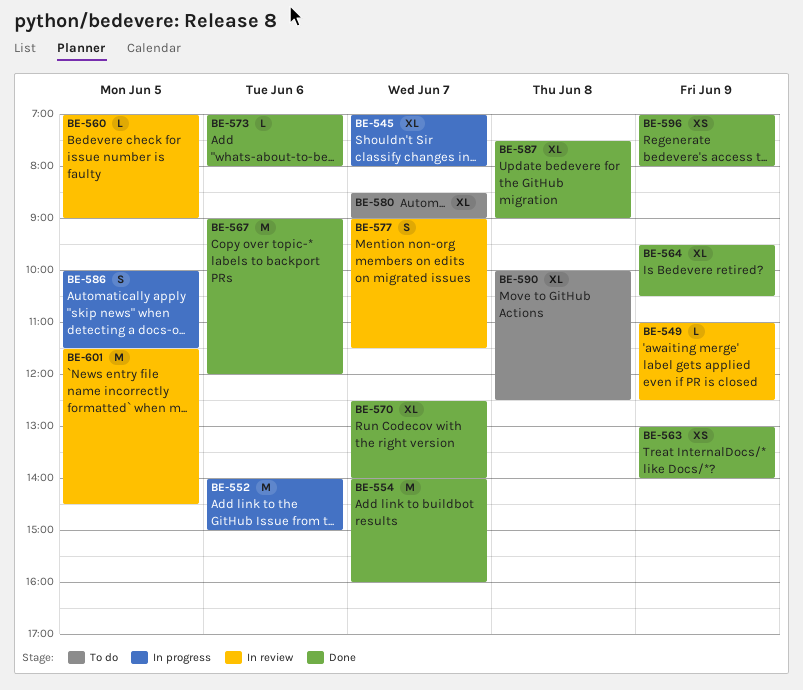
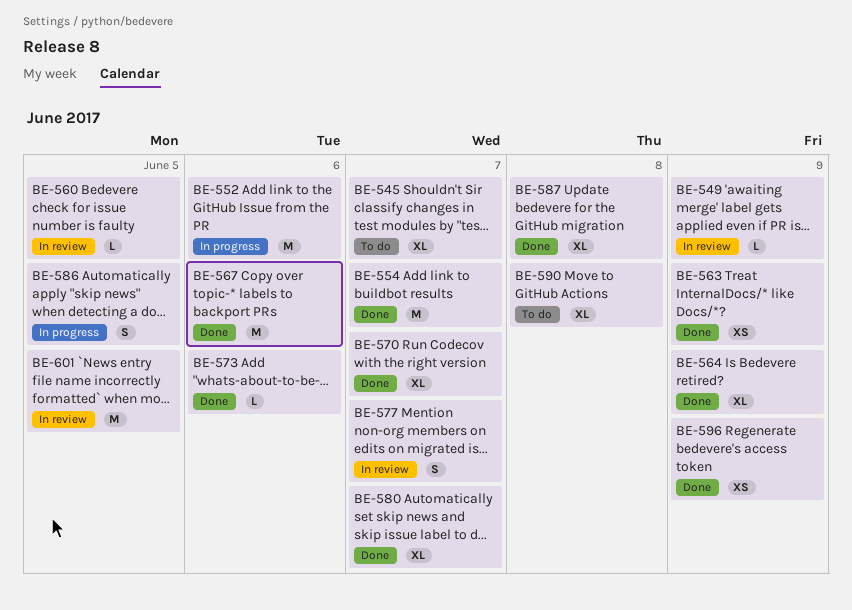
BE-545, status: In progress -> To do
BE-580, status: To do -> Done

